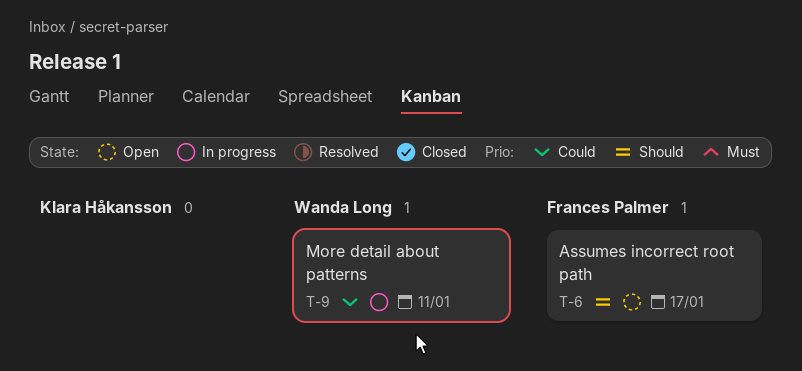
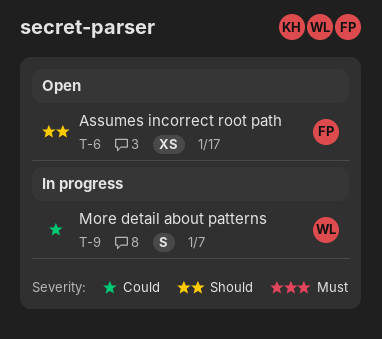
T-9, due: Jan 11 -> Jan 7

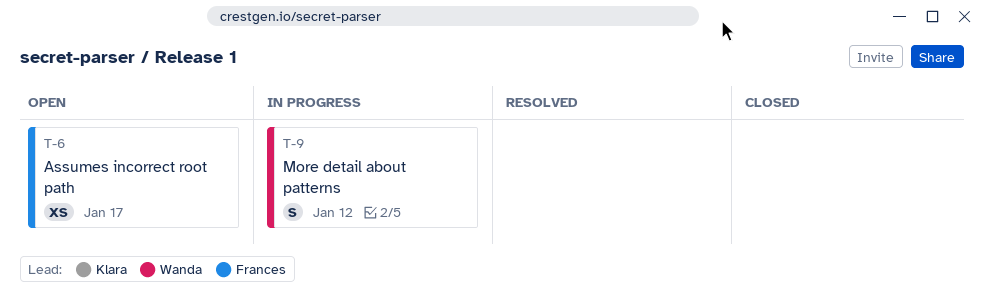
T-9, due: Jan 7 -> Jan 12

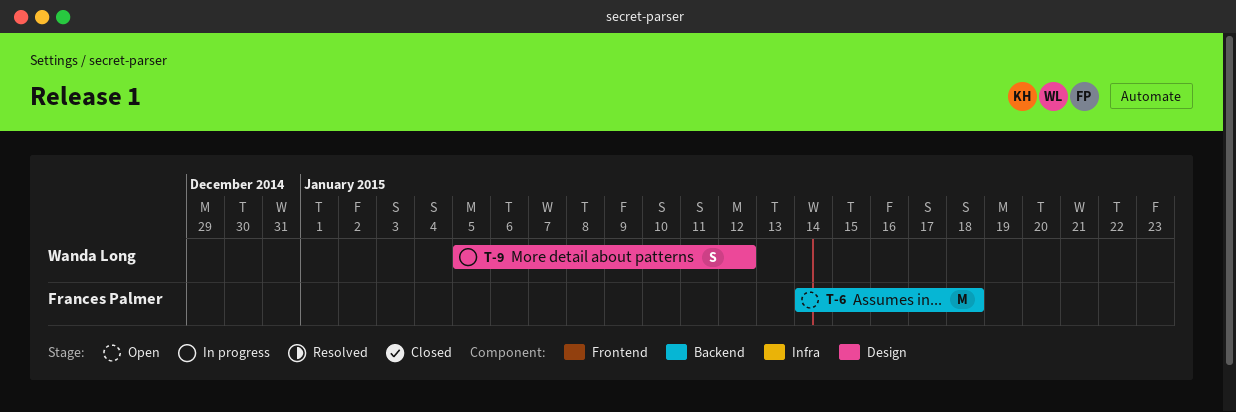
T-6, estimate: XS -> M
T-6, due: Jan 17 -> Jan 18

